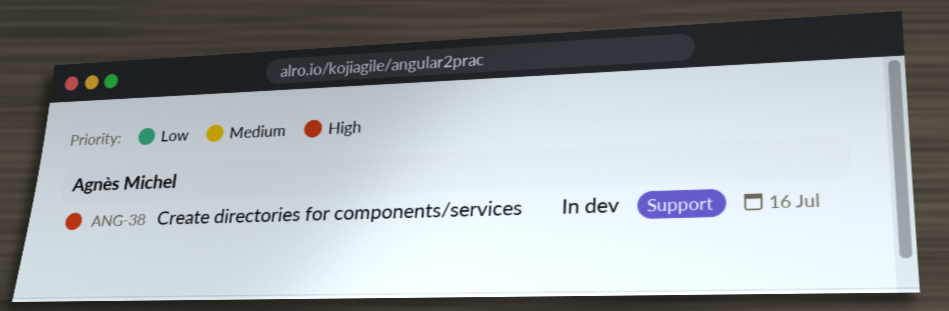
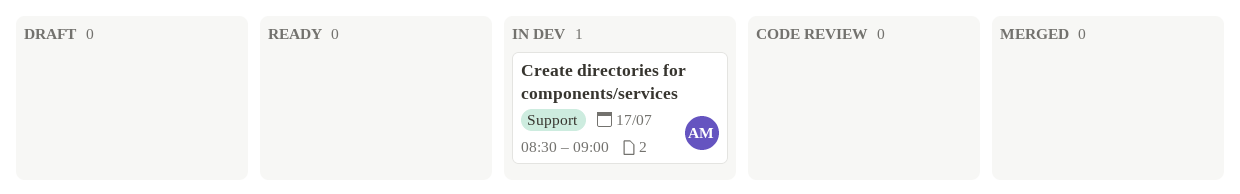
Create directories for components/services, day: Jul 16 -> Jul 17

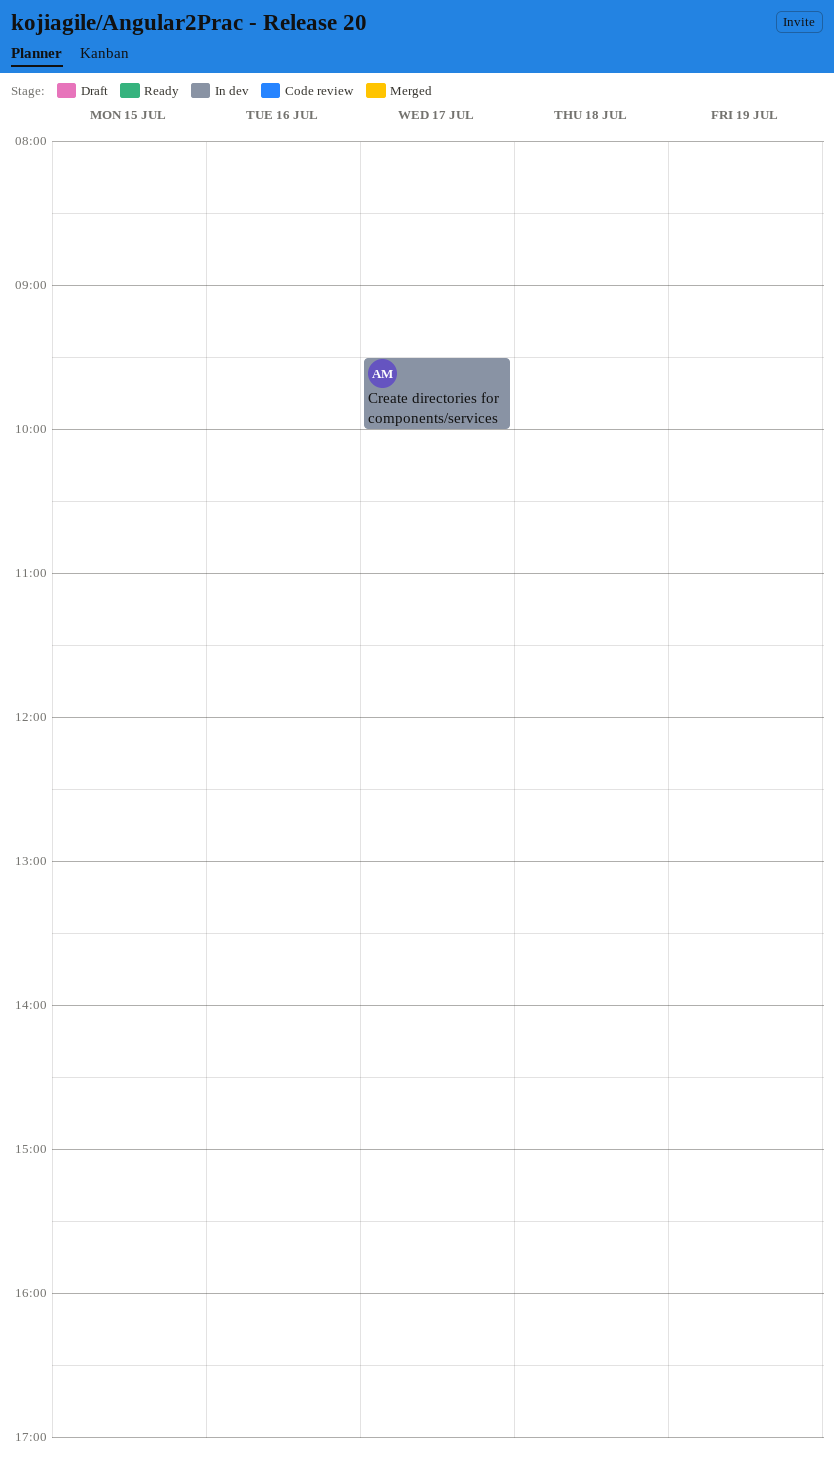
Create directories for components/services, begins: 08:30 -> 09:30
Create directories for components/services, ends: 09:00 -> 10:00

